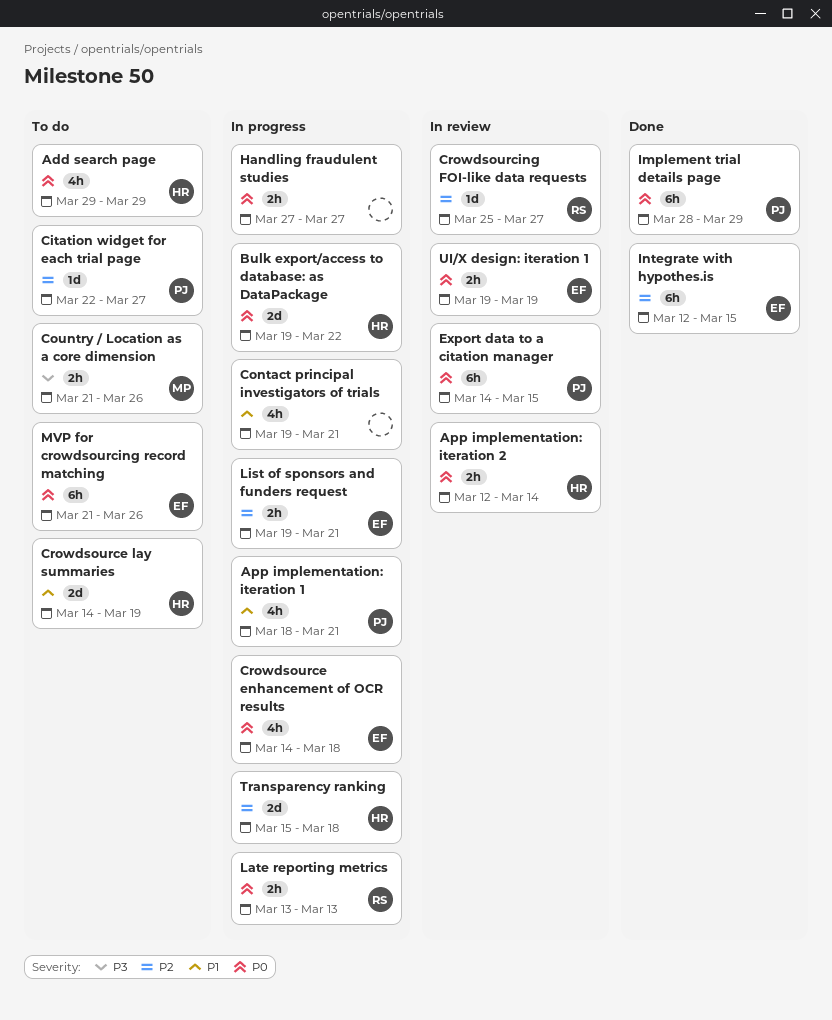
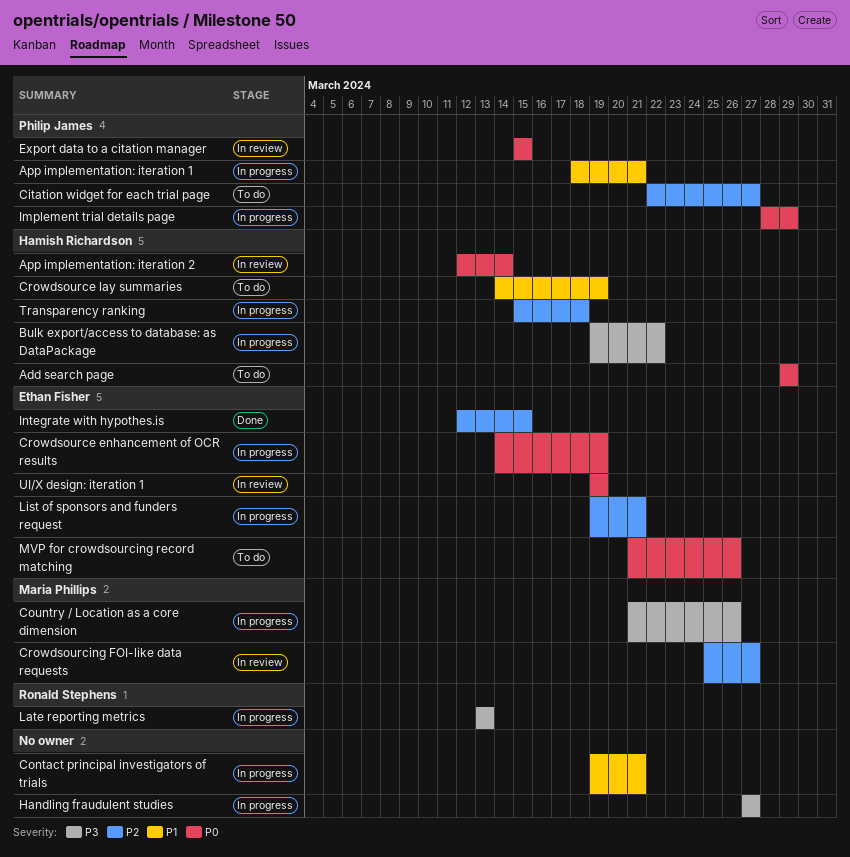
Bulk export/access to database: as DataPackage, priority: P0 -> P3
Country / Location as a core dimension, status: To do -> In progress
Crowdsource enhancement of OCR results, due: Mar 18 -> Mar 19
Crowdsourcing FOI-like data requests, owner: Ronald Stephens -> Maria Phillips
Export data to a citation manager, start: Mar 14 -> Mar 15
Handling fraudulent studies, priority: P0 -> P3
Implement trial details page, status: Done -> In progress
Late reporting metrics, priority: P0 -> P3

